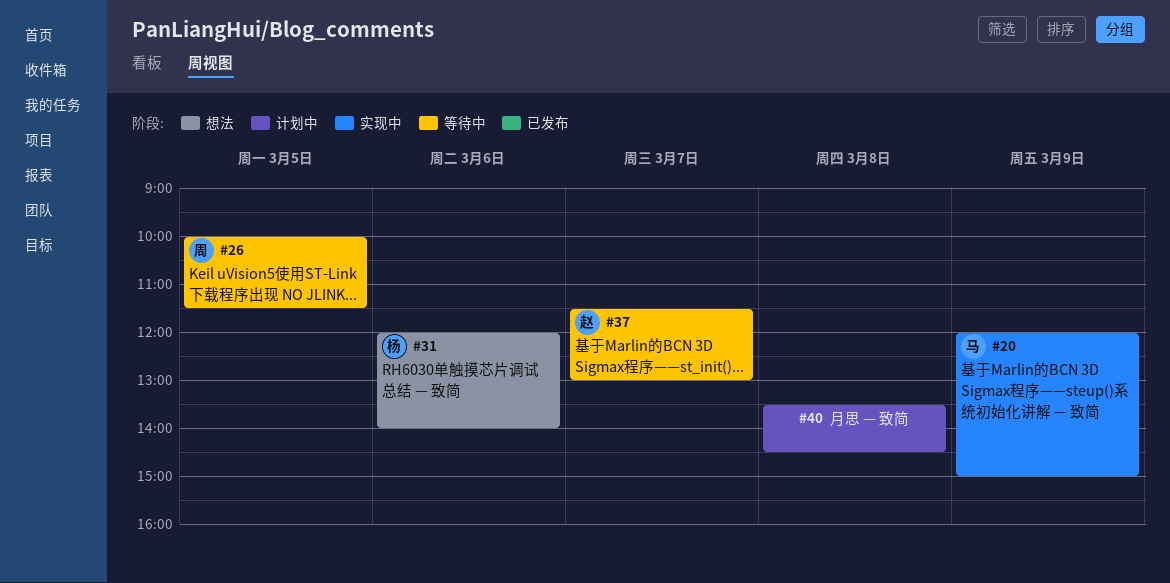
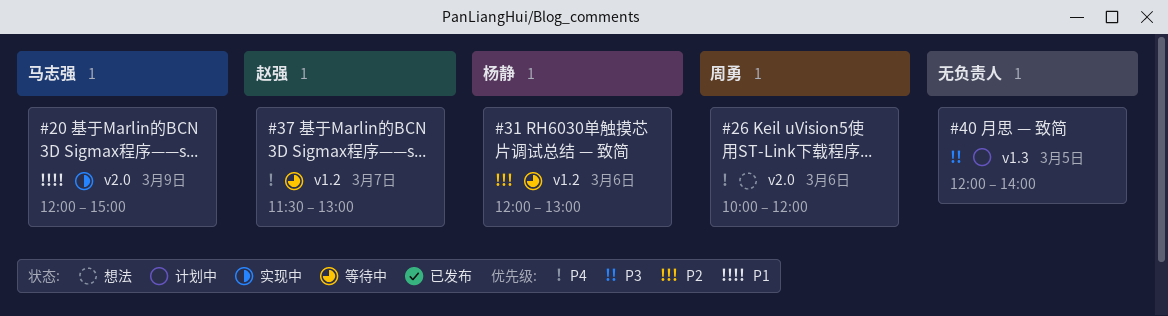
#26, status: 等待中 -> 想法
#26, day: Mar 5 -> Mar 6
#26, ends: 11:30 -> 12:00
#31, status: 想法 -> 等待中
#31, ends: 14:00 -> 13:00
#40, day: Mar 8 -> Mar 5
#40, begins: 13:30 -> 12:00
#40, ends: 14:30 -> 14:00

